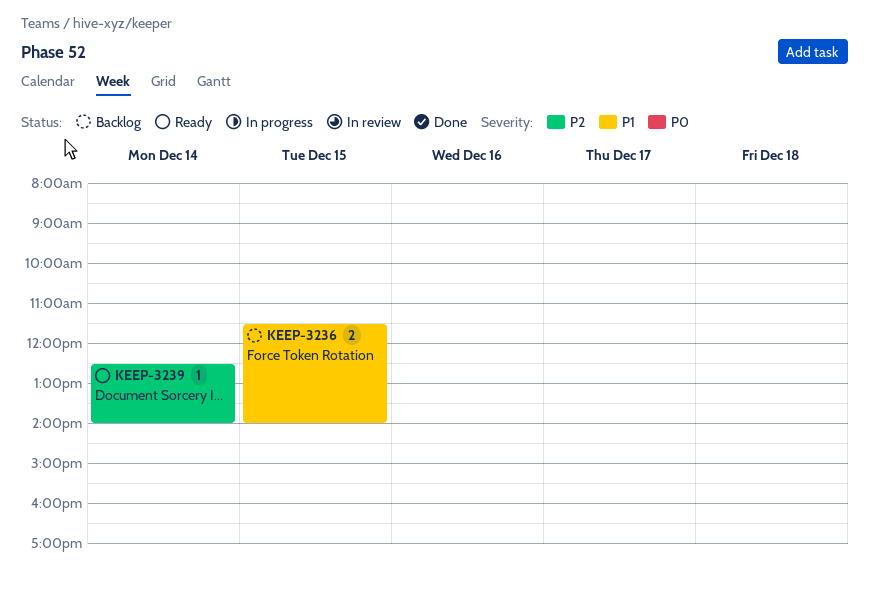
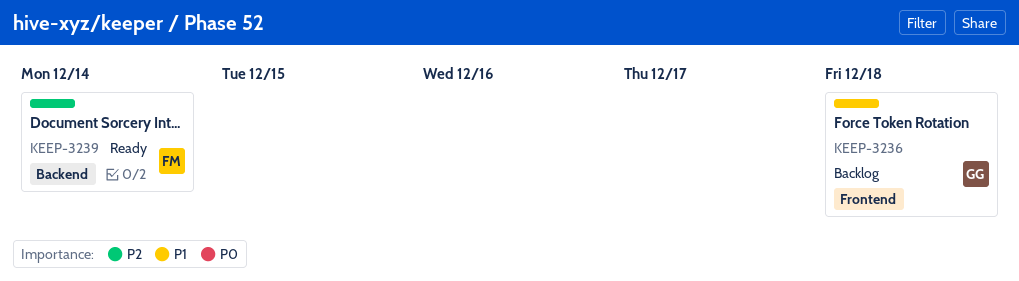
KEEP-3236, day: Dec 15 -> Dec 18

